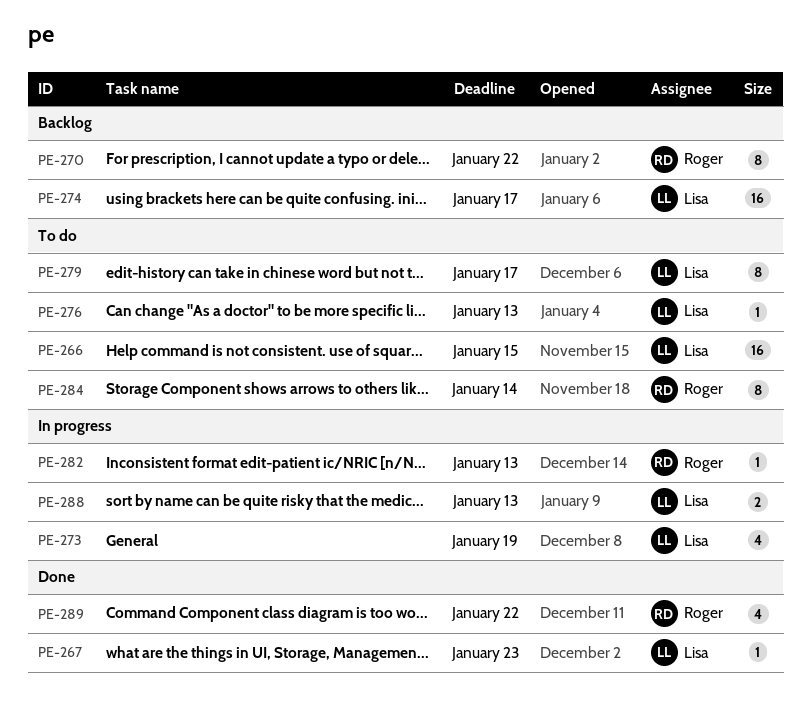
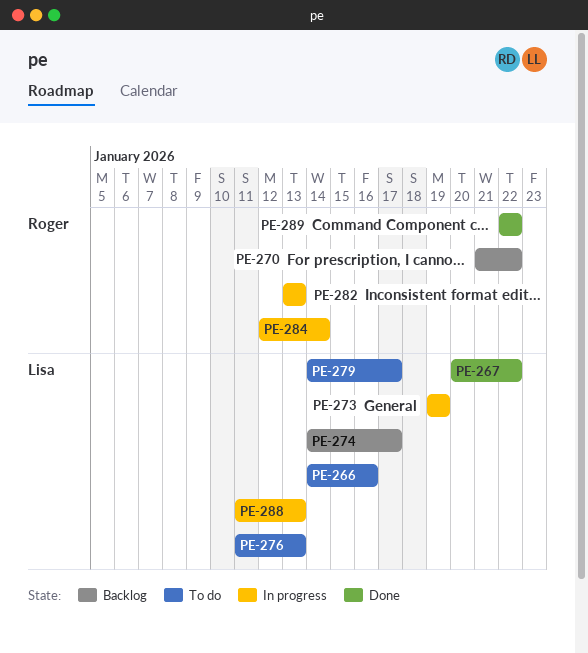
PE-266, due: Jan 15 -> Jan 16
PE-267, due: Jan 23 -> Jan 22
PE-284, status: To do -> In progress

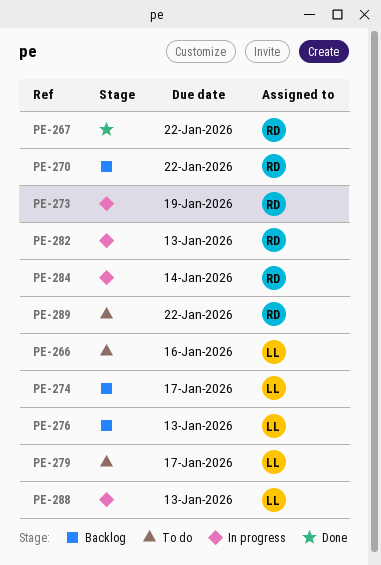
PE-267, owner: Lisa -> Roger
PE-273, owner: Lisa -> Roger
PE-276, status: To do -> Backlog
PE-289, status: Done -> To do

